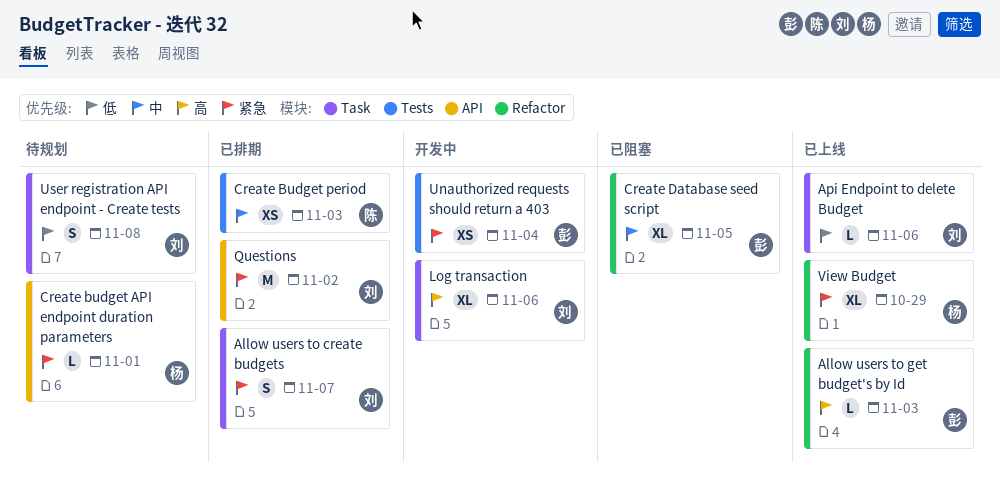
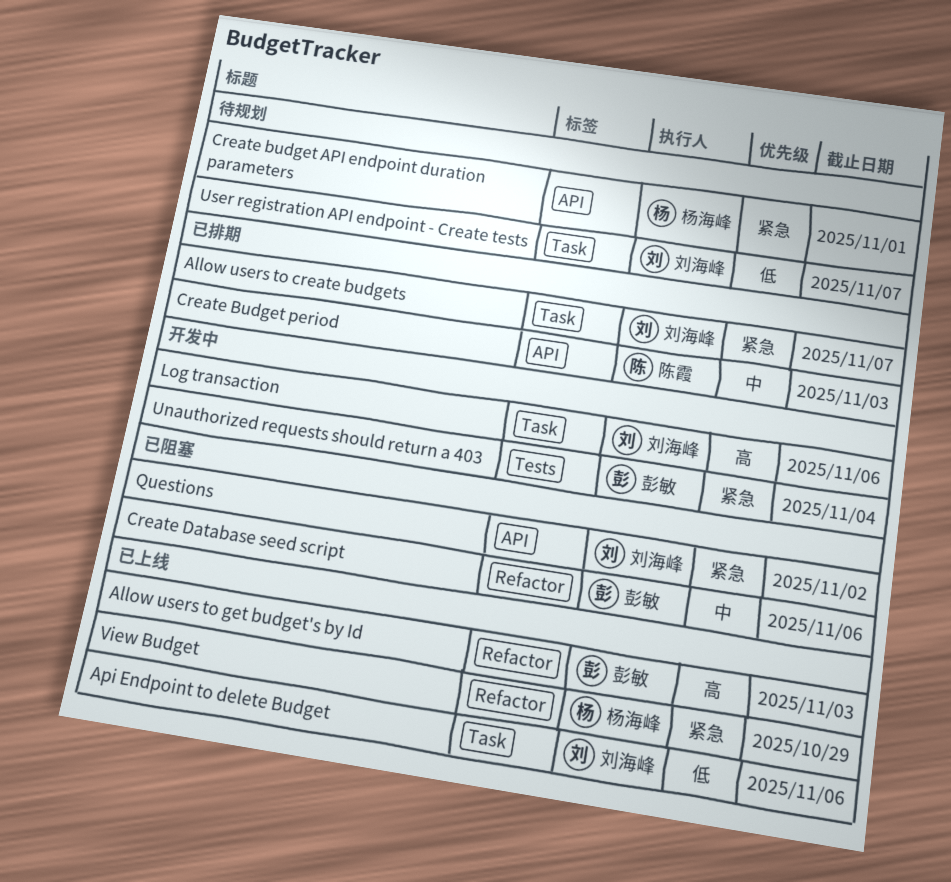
Create Budget period, label: Tests -> API
Create Database seed script, due: Nov 5 -> Nov 6
Questions, status: 已排期 -> 已阻塞
User registration API endpoint - Create tests, due: Nov 8 -> Nov 7

